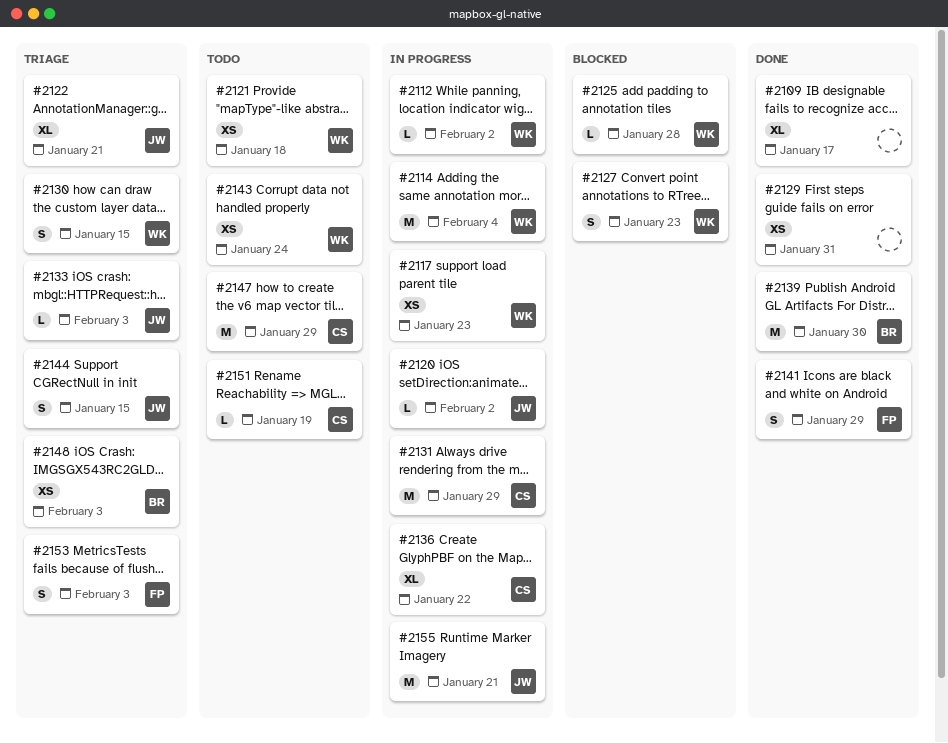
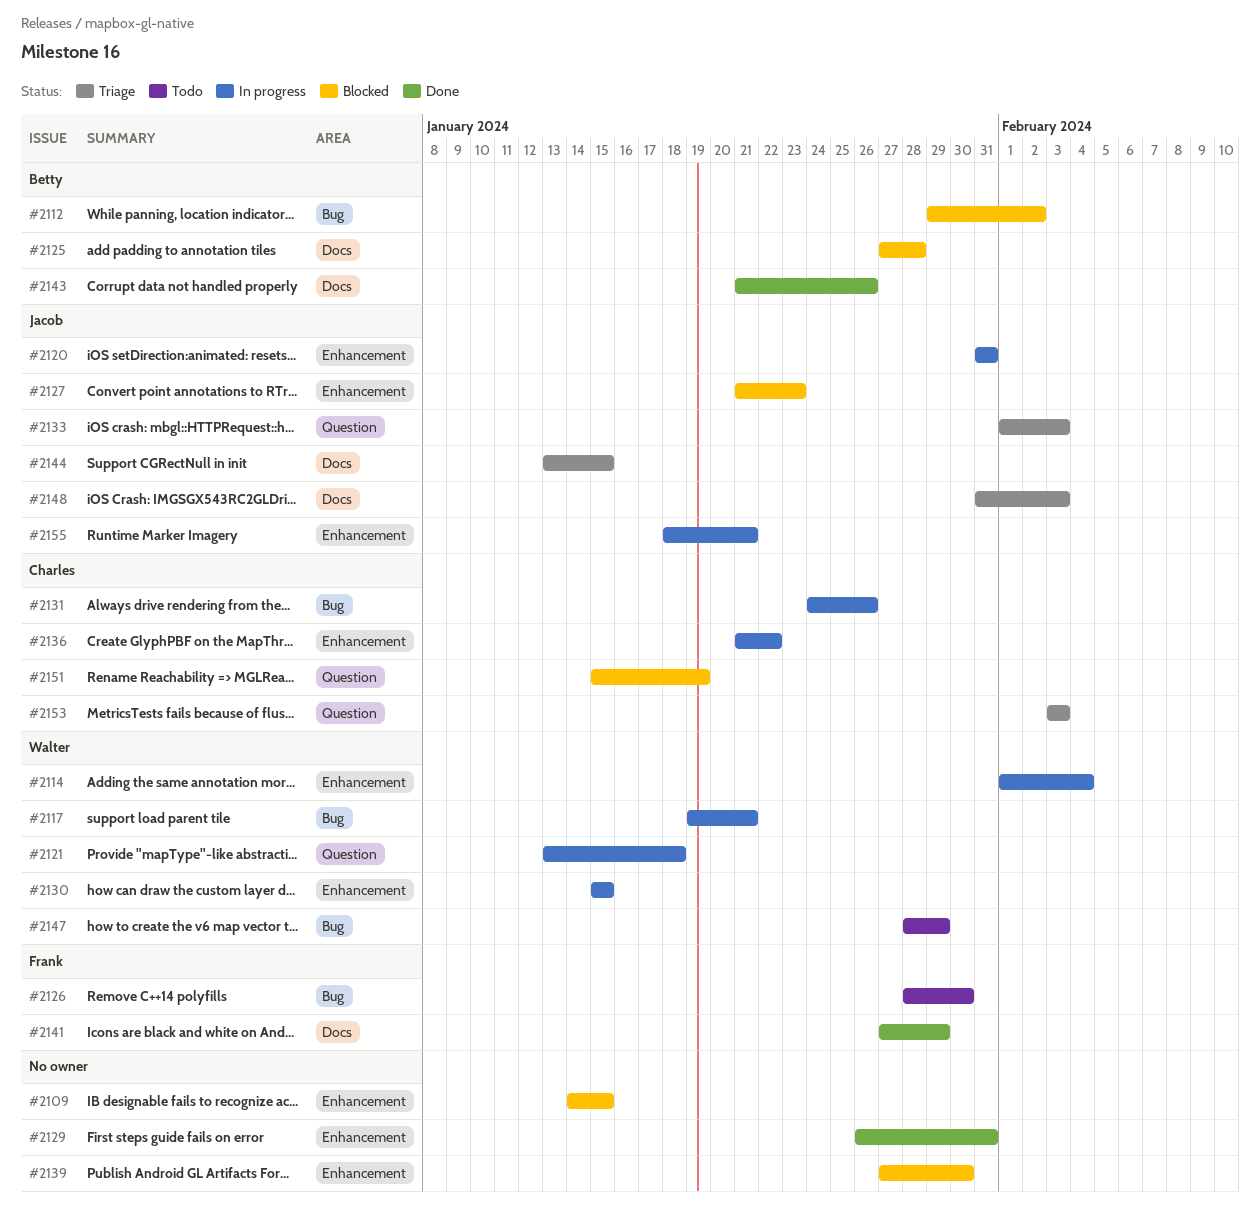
#2109, status: Done -> Blocked
#2109, due: Jan 17 -> Jan 15
#2112, status: In progress -> Blocked
#2112, owner: Walter -> Betty
#2117, due: Jan 23 -> Jan 21
#2120, due: Feb 2 -> Jan 31
#2121, status: Todo -> In progress
#2122: present -> none
#2125, owner: Walter -> Betty
#2126: none -> present
#2127, owner: Walter -> Jacob
#2130, status: Triage -> In progress
#2131, due: Jan 29 -> Jan 26
#2139, status: Done -> Blocked
#2139, owner: Betty -> none
#2143, status: Todo -> Done
#2143, owner: Walter -> Betty
#2143, due: Jan 24 -> Jan 26
#2147, owner: Charles -> Walter
#2148, owner: Betty -> Jacob
#2151, status: Todo -> Blocked
#2153, owner: Frank -> Charles

